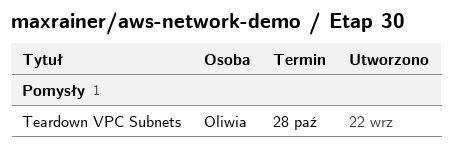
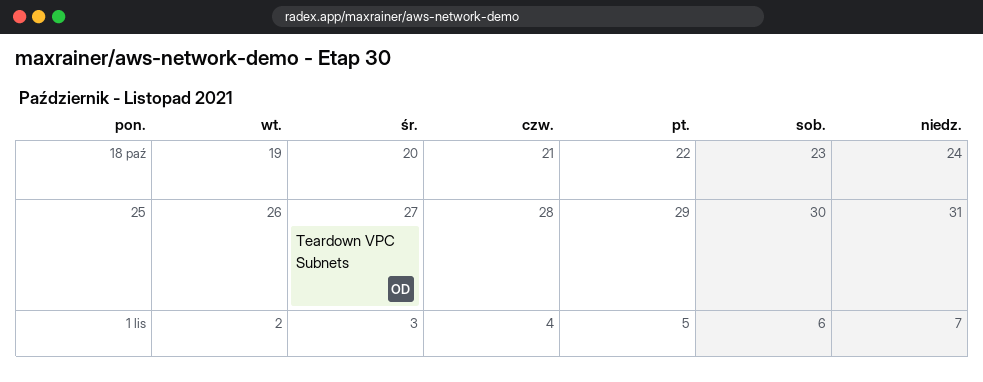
Teardown VPC Subnets, due: Oct 28 -> Oct 27

